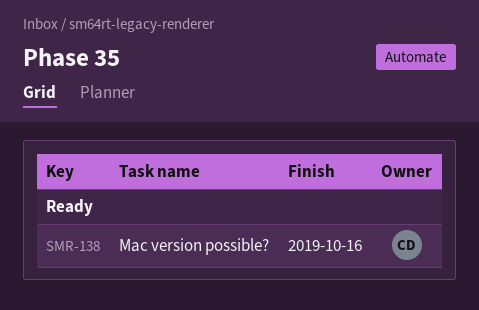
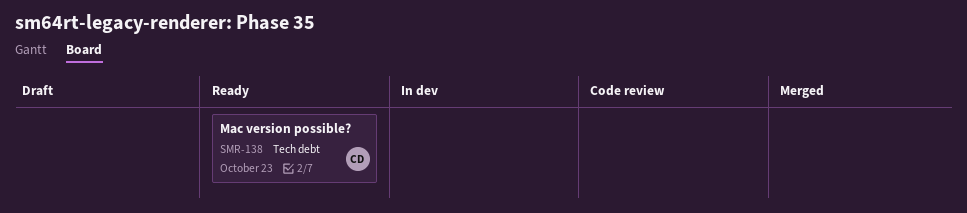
SMR-138, due: Oct 16 -> Oct 23

